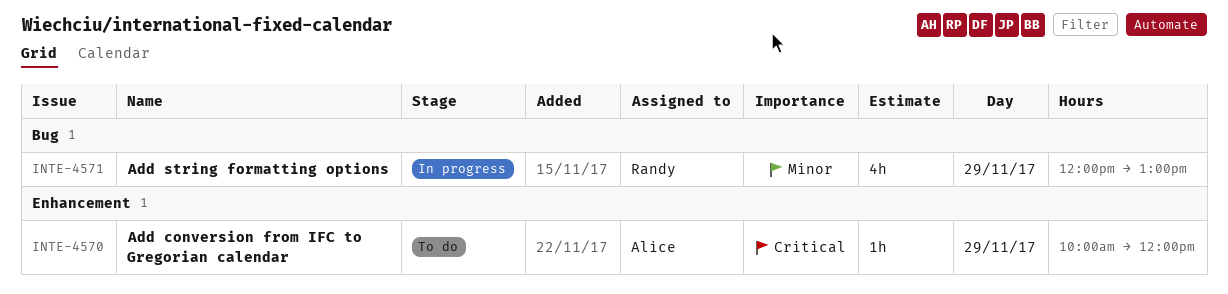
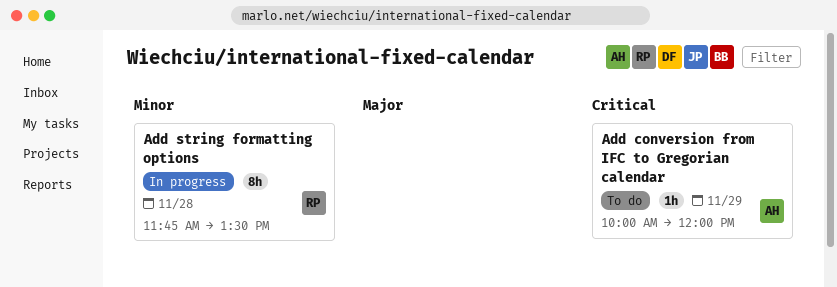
Add string formatting options, estimate: 4h -> 8h
Add string formatting options, day: Nov 29 -> Nov 28
Add string formatting options, begins: 12:00 -> 11:45
Add string formatting options, ends: 13:00 -> 13:30

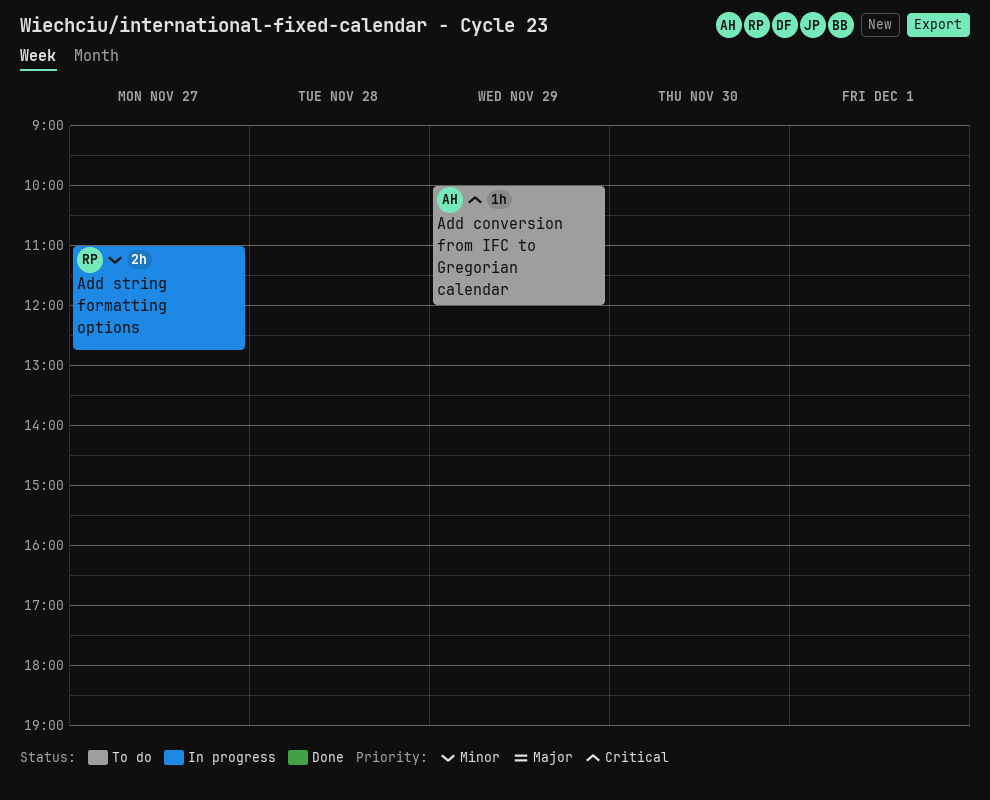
Add string formatting options, estimate: 8h -> 2h
Add string formatting options, day: Nov 28 -> Nov 27
Add string formatting options, begins: 11:45 -> 11:00
Add string formatting options, ends: 13:30 -> 12:45

